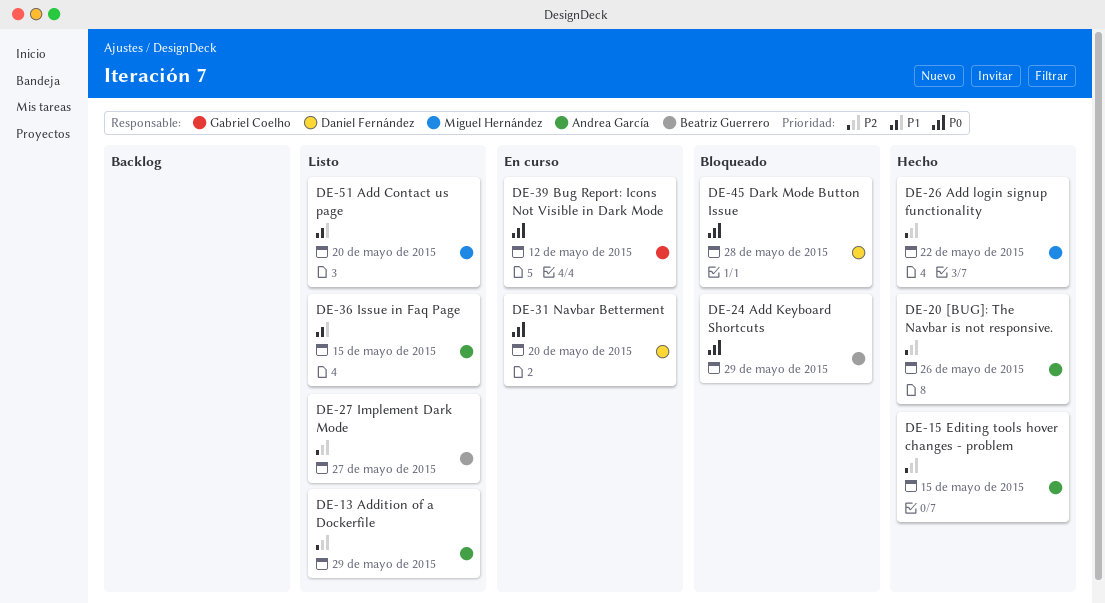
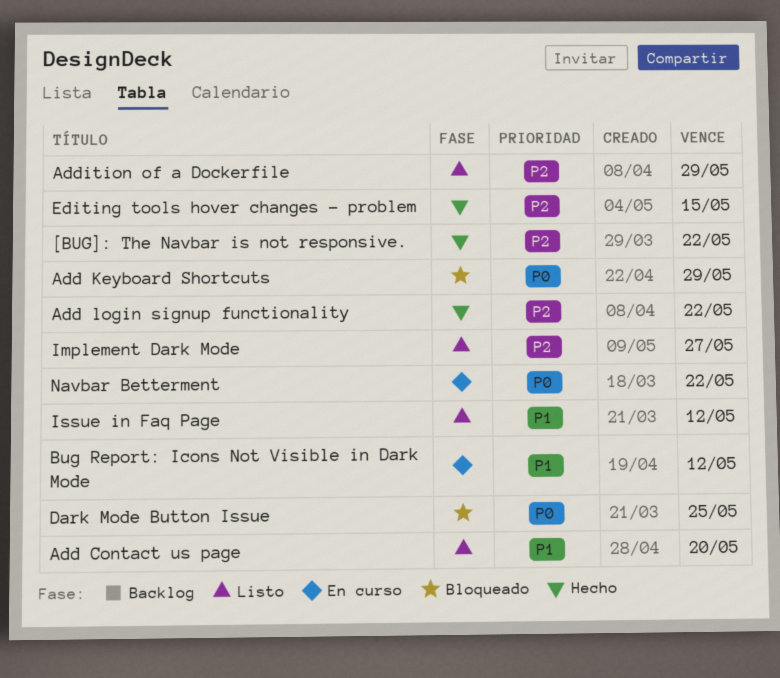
[BUG]: The Navbar is not responsive., due: May 26 -> May 22
Bug Report: Icons Not Visible in Dark Mode, priority: P0 -> P1
Dark Mode Button Issue, due: May 28 -> May 25
Issue in Faq Page, due: May 15 -> May 12
Navbar Betterment, due: May 20 -> May 22

